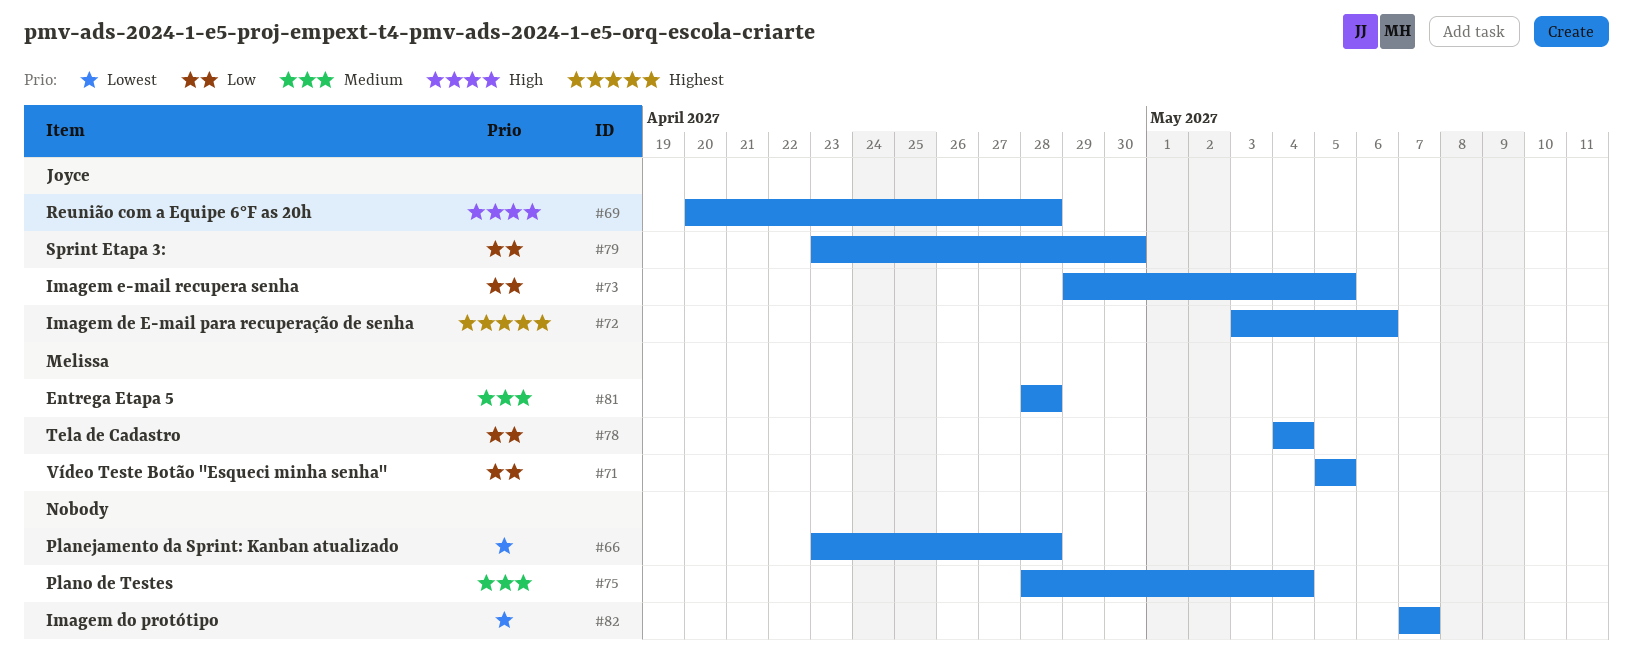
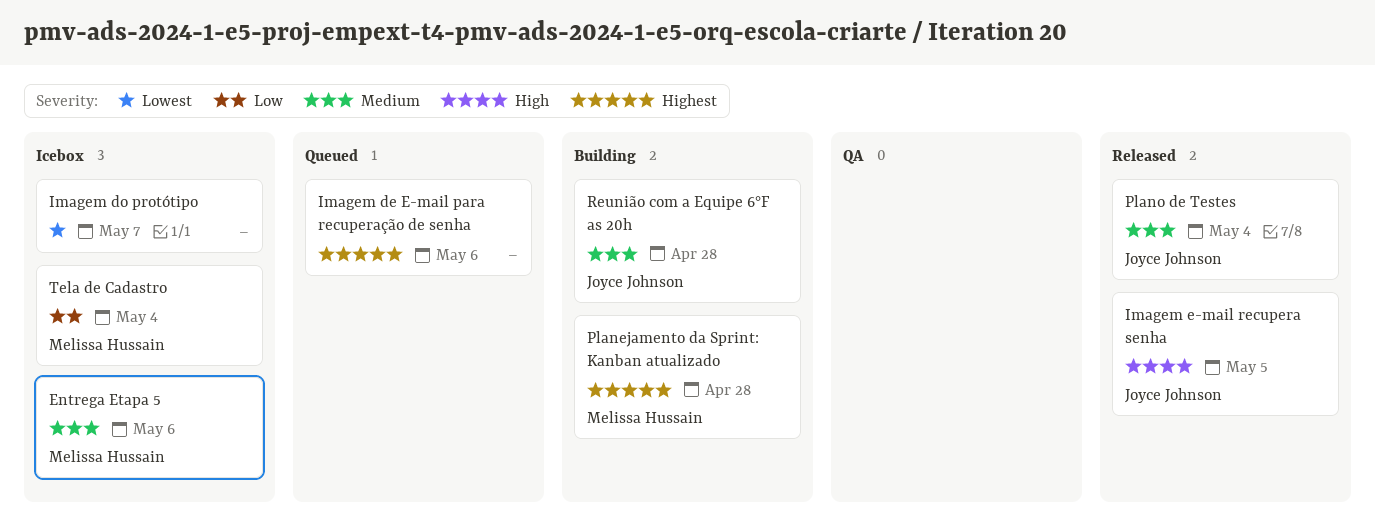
Entrega Etapa 5, due: Apr 28 -> May 6
Imagem de E-mail para recuperação de senha, owner: Joyce Johnson -> none
Imagem e-mail recupera senha, priority: Low -> High
Planejamento da Sprint: Kanban atualizado, owner: none -> Melissa Hussain
Planejamento da Sprint: Kanban atualizado, priority: Lowest -> Highest
Plano de Testes, owner: none -> Joyce Johnson
Reunião com a Equipe 6°F as 20h, priority: High -> Medium
Sprint Etapa 3:: present -> none
Vídeo Teste Botão "Esqueci minha senha": present -> none

